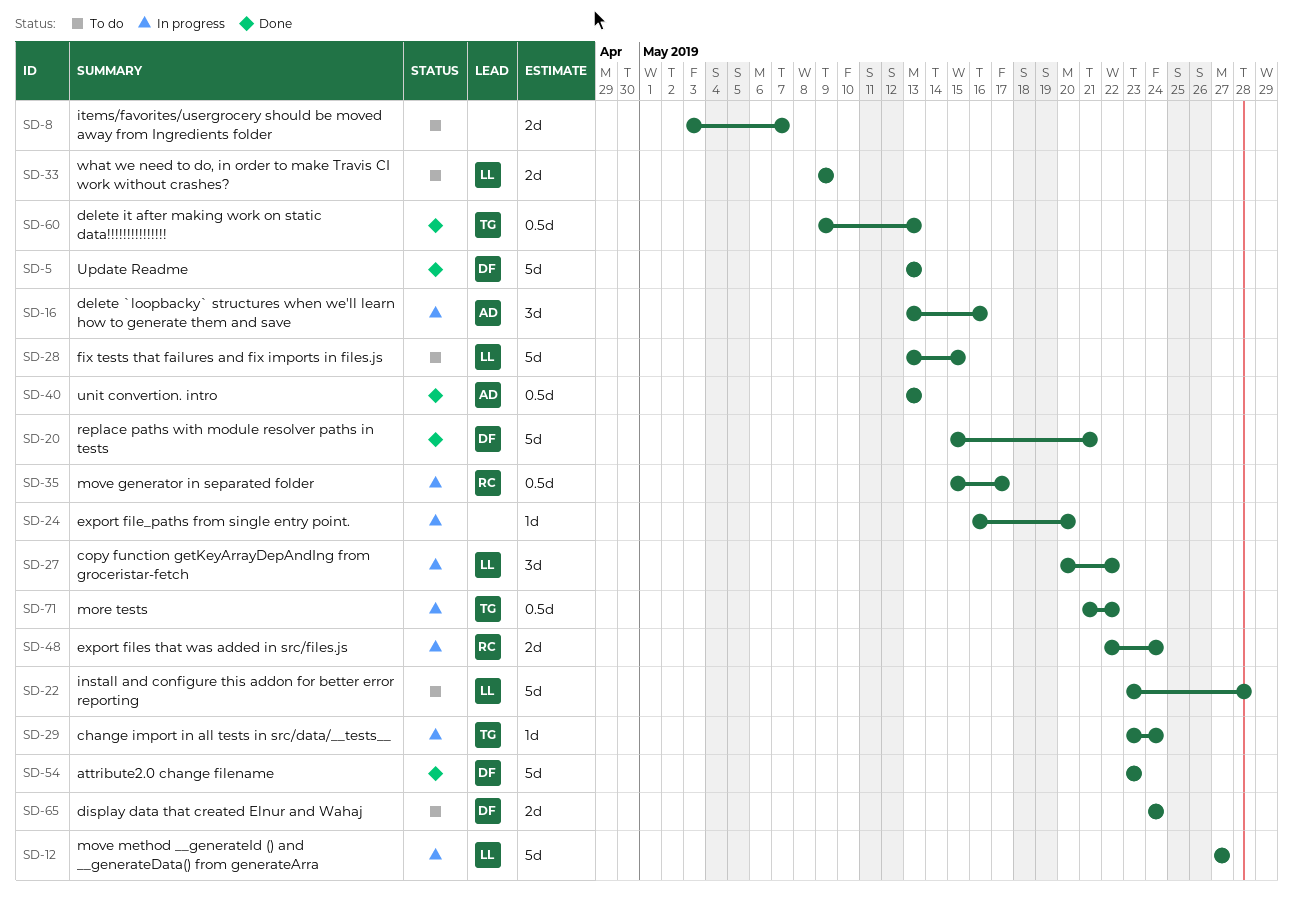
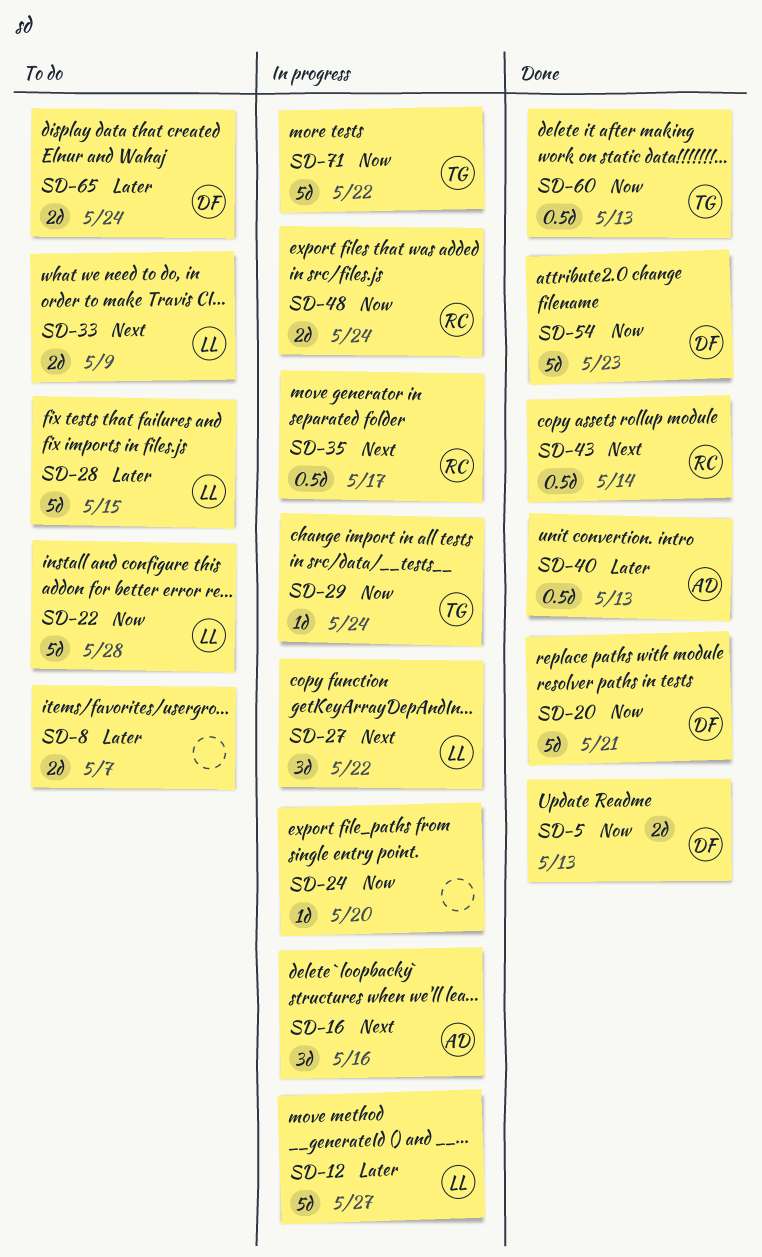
SD-5, estimate: 5d -> 2d
SD-43: none -> present
SD-71, estimate: 0.5d -> 5d

